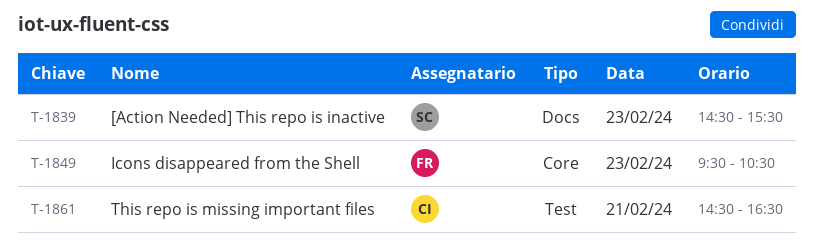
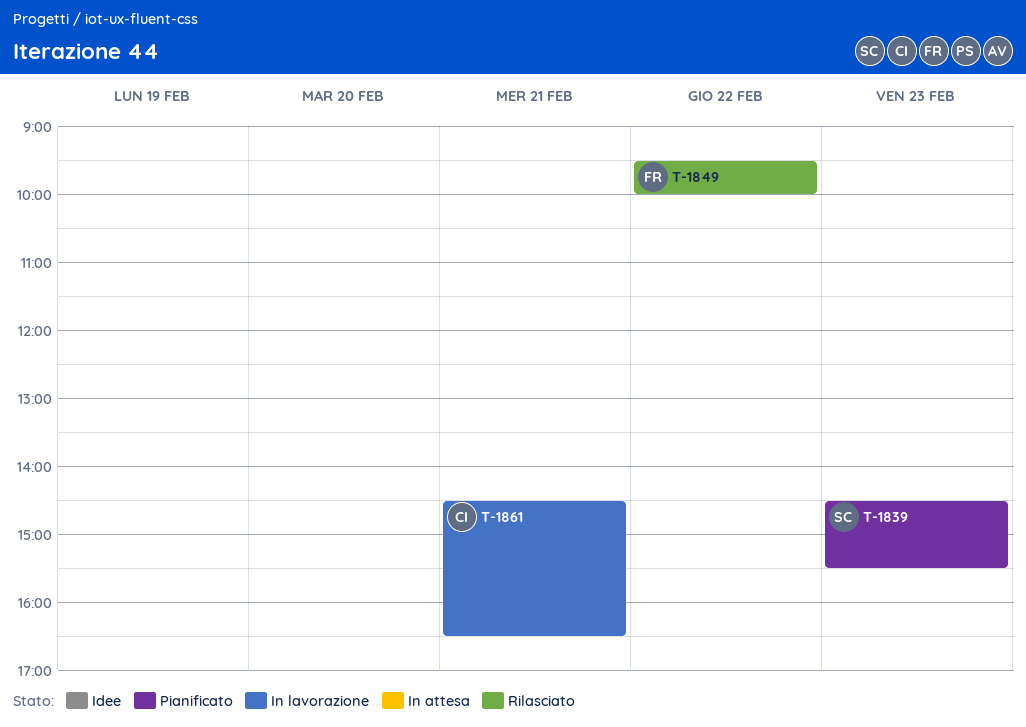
T-1849, day: Feb 23 -> Feb 22
T-1849, ends: 10:30 -> 10:00

